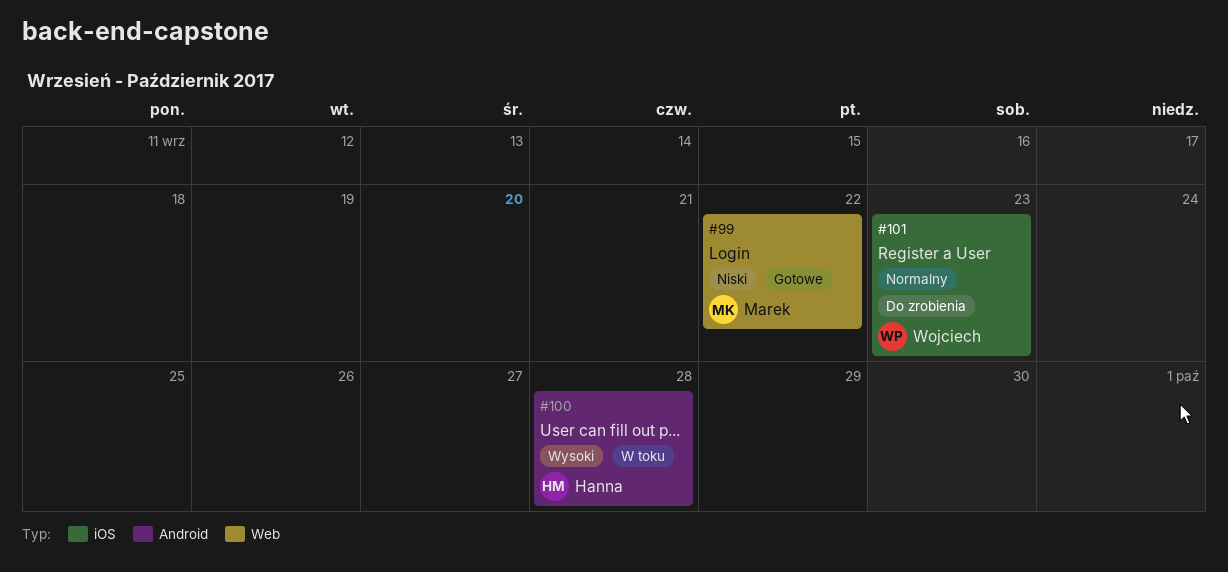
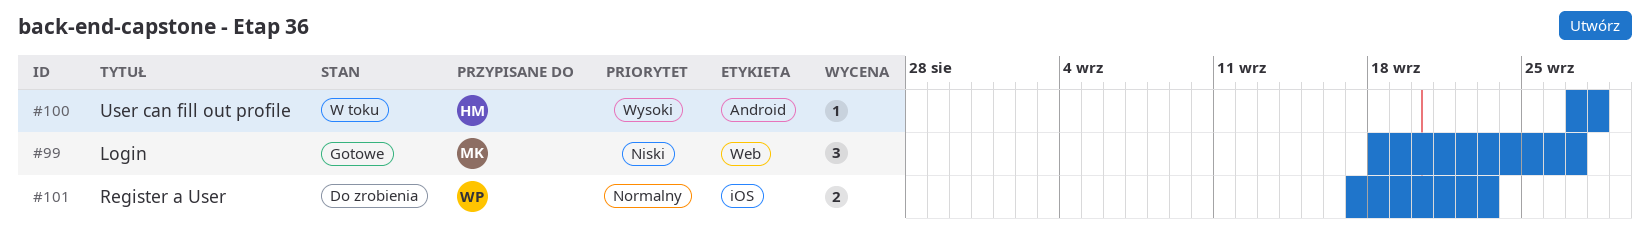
#99, due: Sep 22 -> Sep 27

